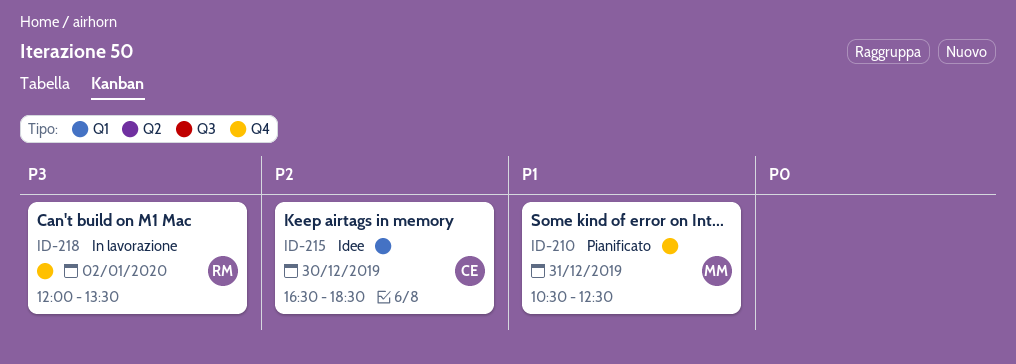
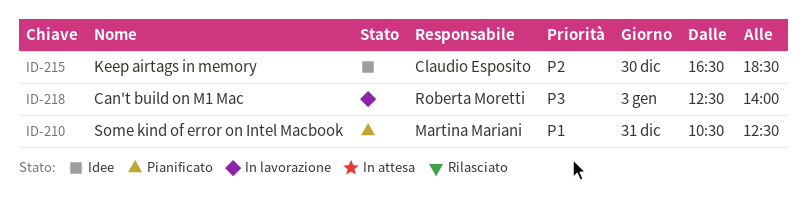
ID-218, day: Jan 2 -> Jan 3
ID-218, begins: 12:00 -> 12:30
ID-218, ends: 13:30 -> 14:00

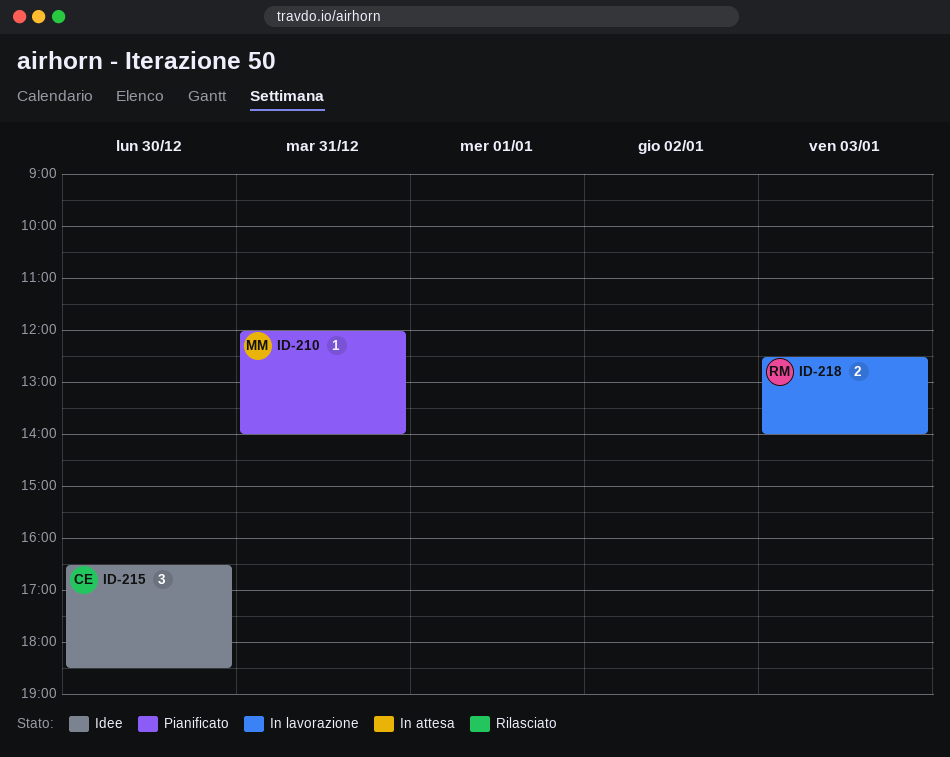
ID-210, begins: 10:30 -> 12:00
ID-210, ends: 12:30 -> 14:00

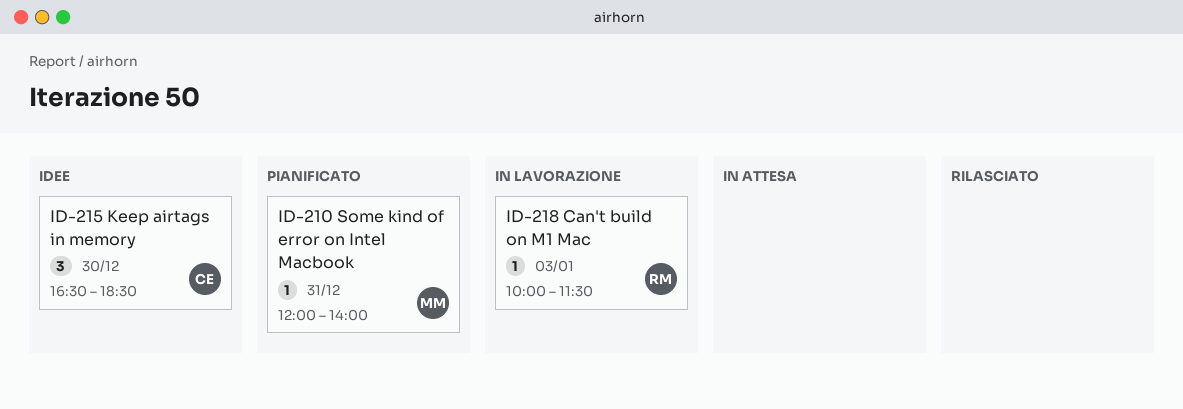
ID-218, estimate: 2 -> 1
ID-218, begins: 12:30 -> 10:00
ID-218, ends: 14:00 -> 11:30

